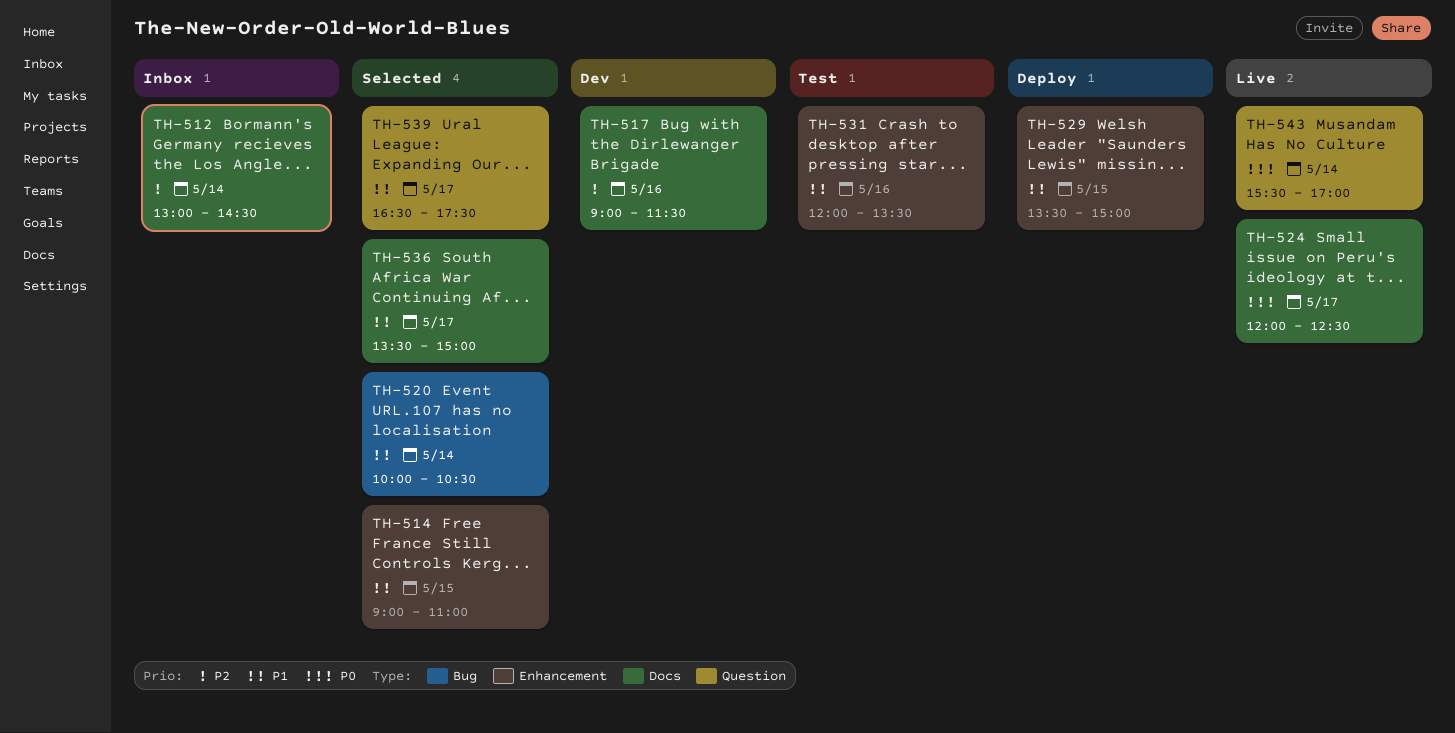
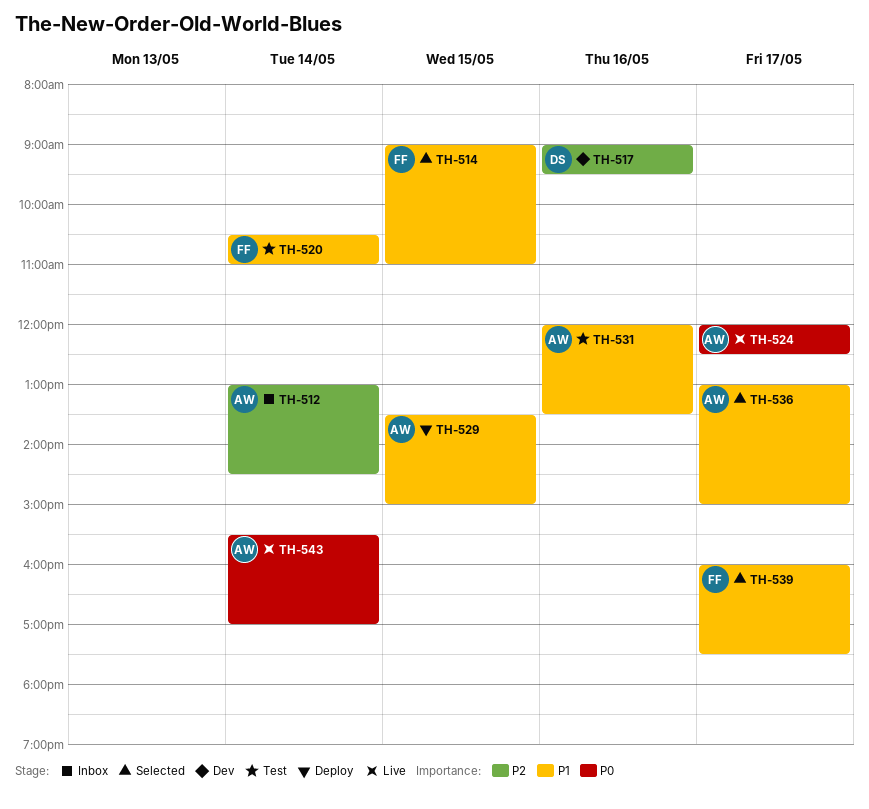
TH-517, ends: 11:30 -> 09:30
TH-520, status: Selected -> Test
TH-520, begins: 10:00 -> 10:30
TH-520, ends: 10:30 -> 11:00
TH-536, begins: 13:30 -> 13:00
TH-539, begins: 16:30 -> 16:00

